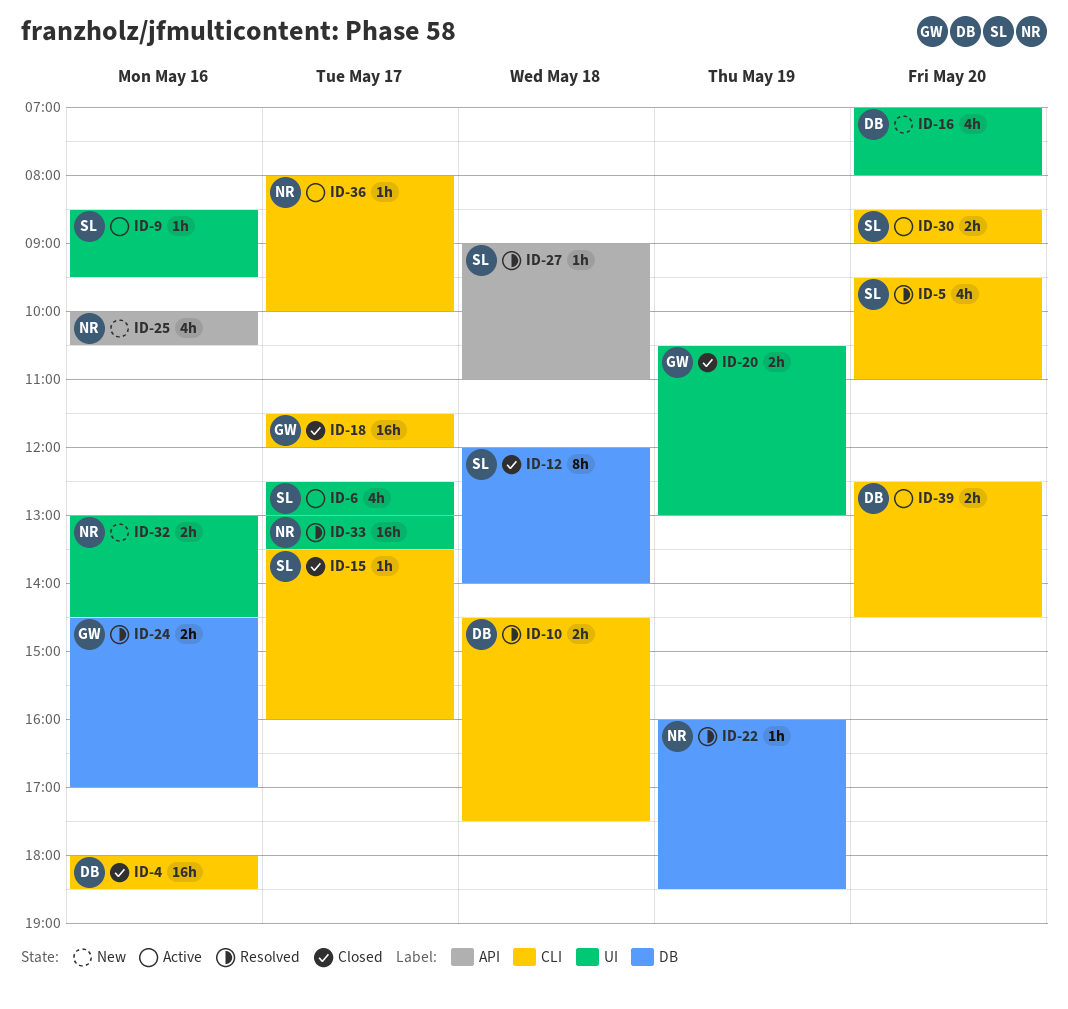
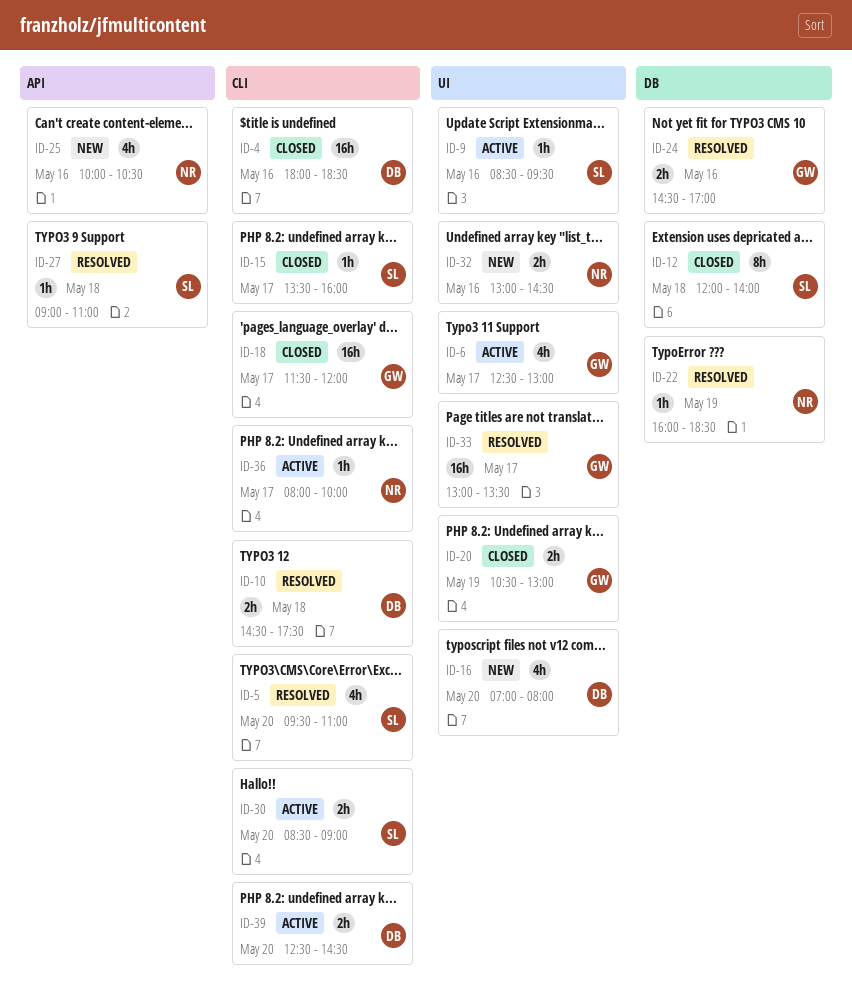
ID-6, owner: SL -> GW
ID-33, owner: NR -> GW

